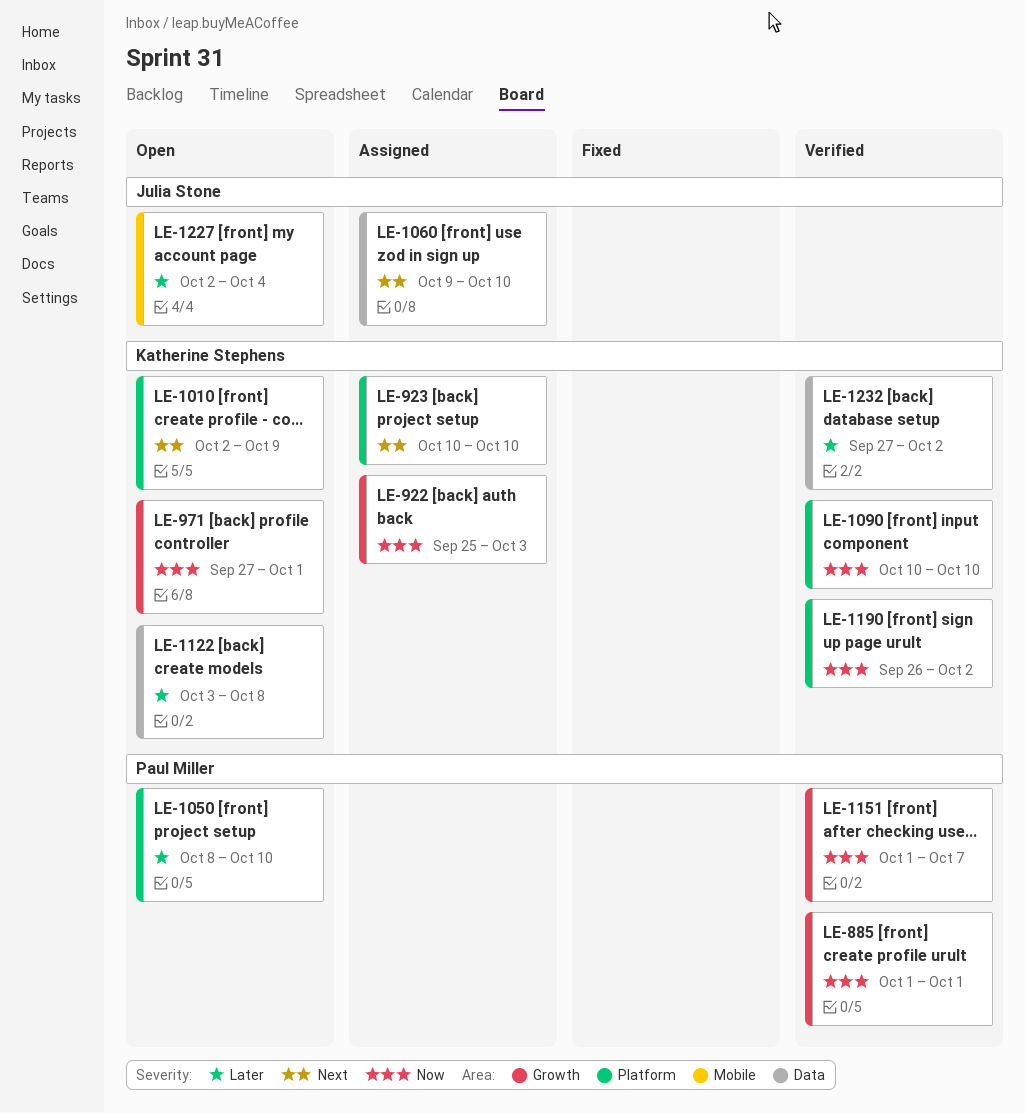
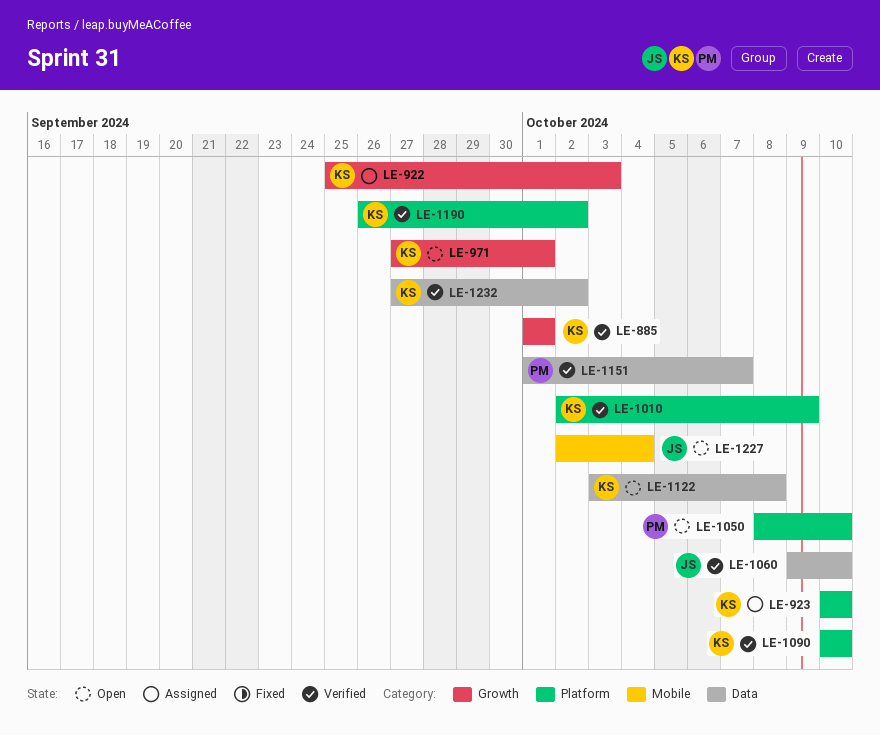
LE-885, owner: Paul Miller -> Katherine Stephens
LE-1010, status: Open -> Verified
LE-1060, status: Assigned -> Verified
LE-1151, label: Growth -> Data

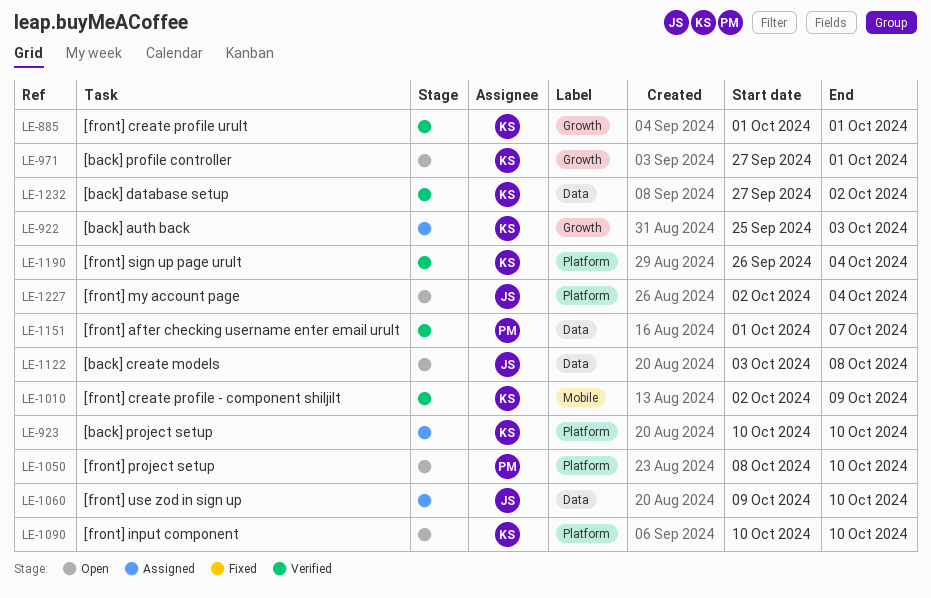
LE-1010, label: Platform -> Mobile
LE-1060, status: Verified -> Assigned
LE-1090, status: Verified -> Open
LE-1122, owner: KS -> JS
LE-1190, due: Oct 2 -> Oct 4
LE-1227, label: Mobile -> Platform

